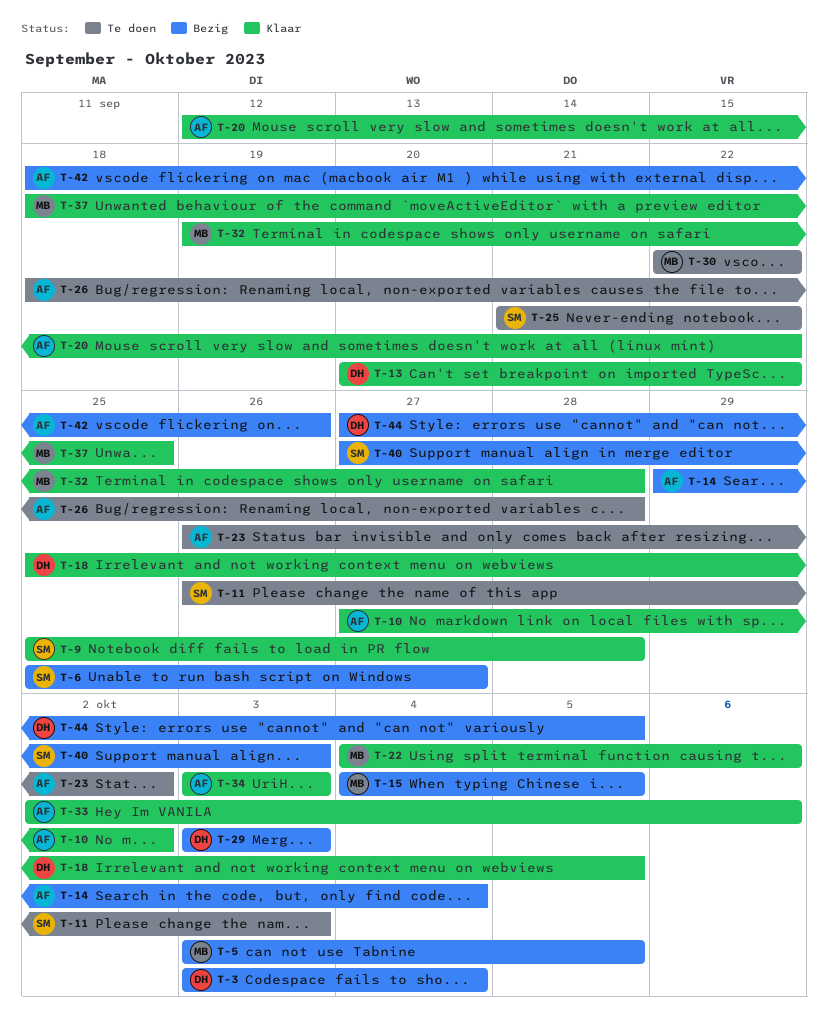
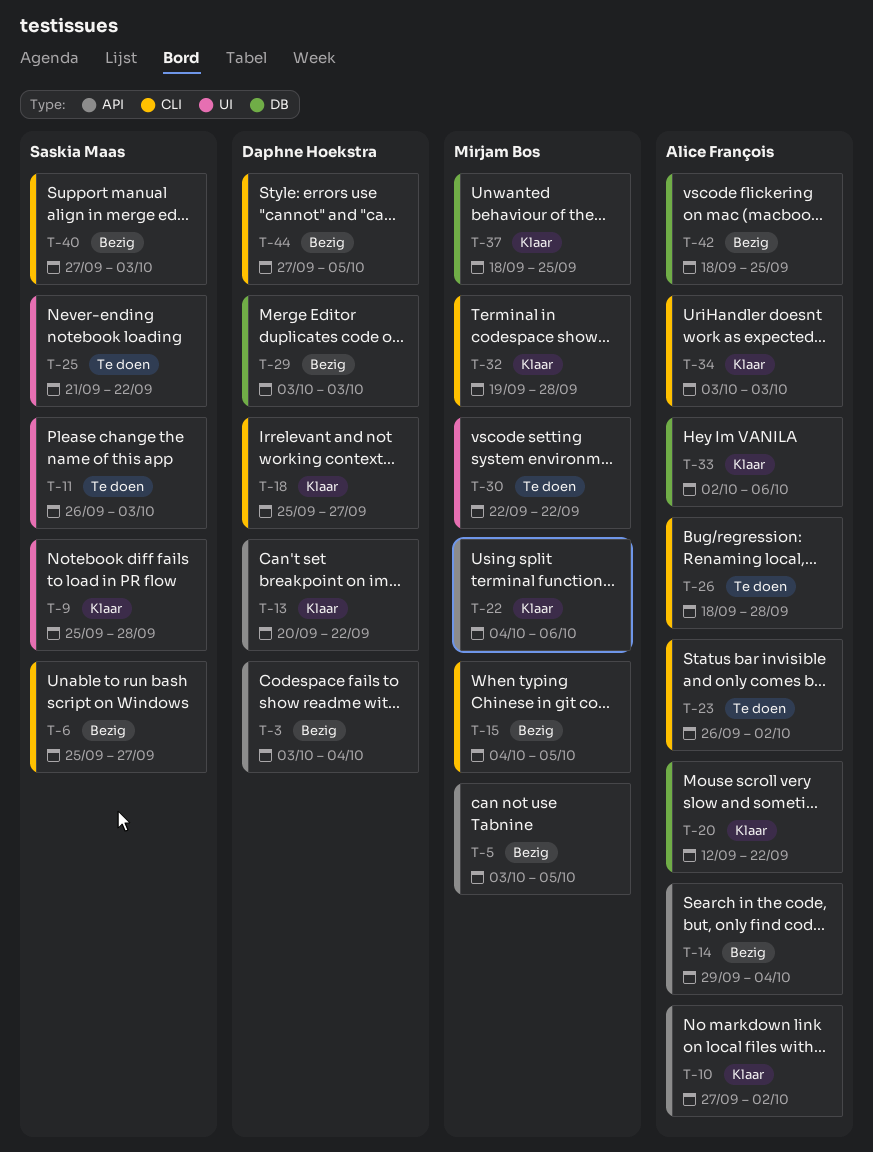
T-18, due: Oct 5 -> Sep 27
T-42, due: Sep 26 -> Sep 25

